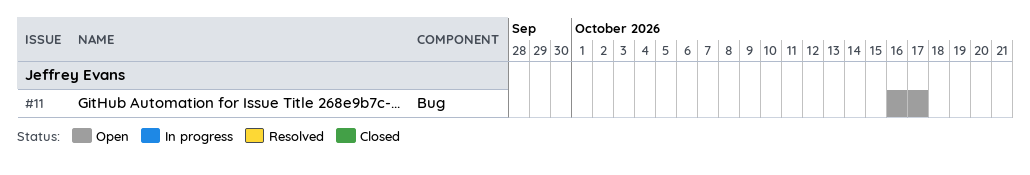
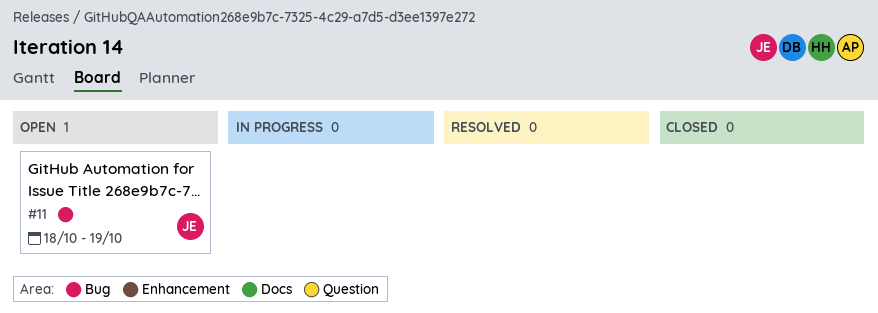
#11, start: Oct 16 -> Oct 18
#11, due: Oct 17 -> Oct 19

